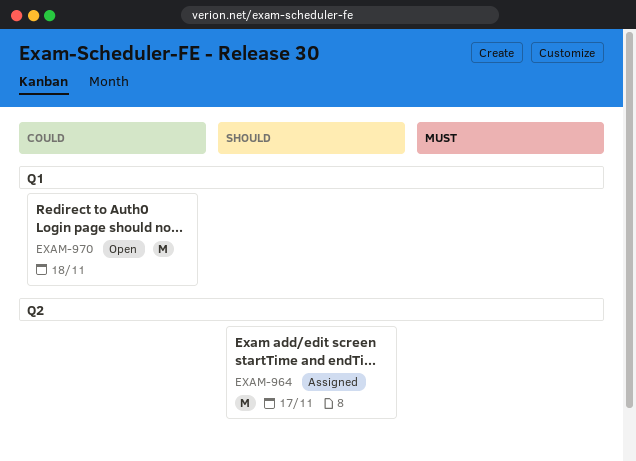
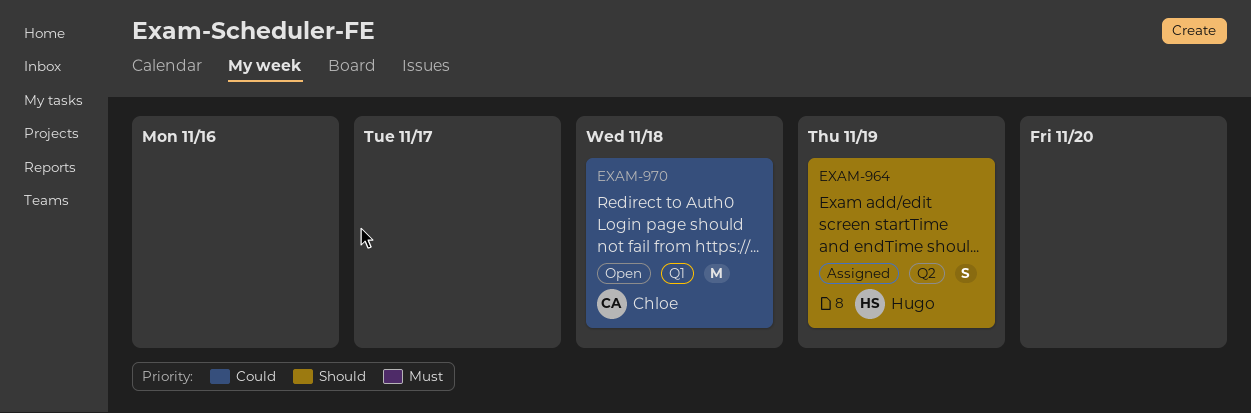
EXAM-964, estimate: M -> S
EXAM-964, due: Nov 17 -> Nov 19

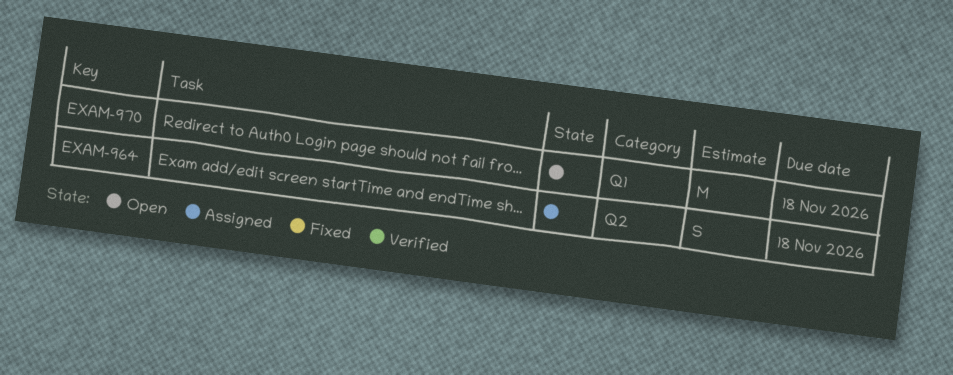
EXAM-964, due: Nov 19 -> Nov 18

